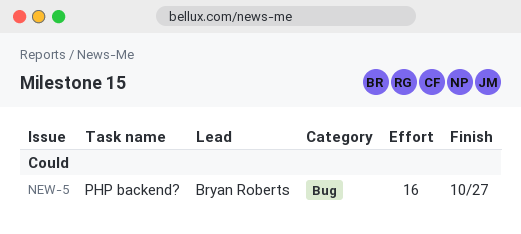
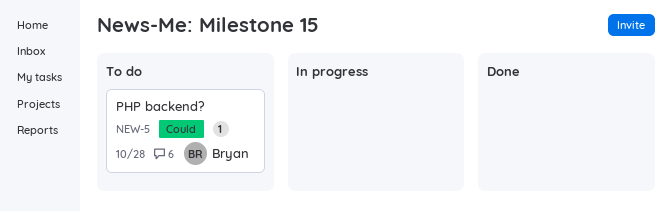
NEW-5, estimate: 16 -> 1
NEW-5, due: Oct 27 -> Oct 28

